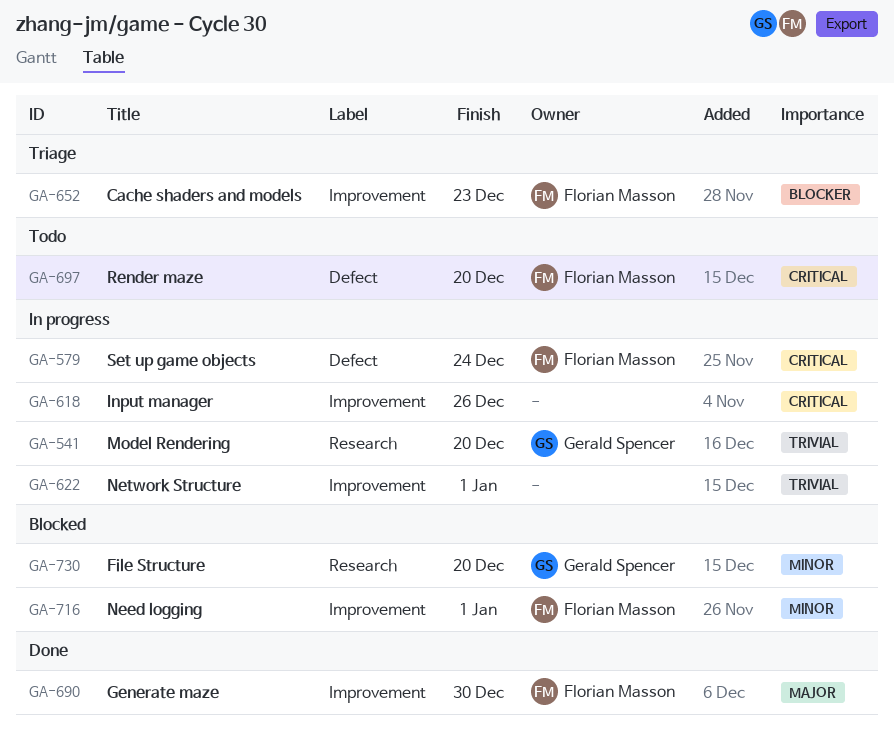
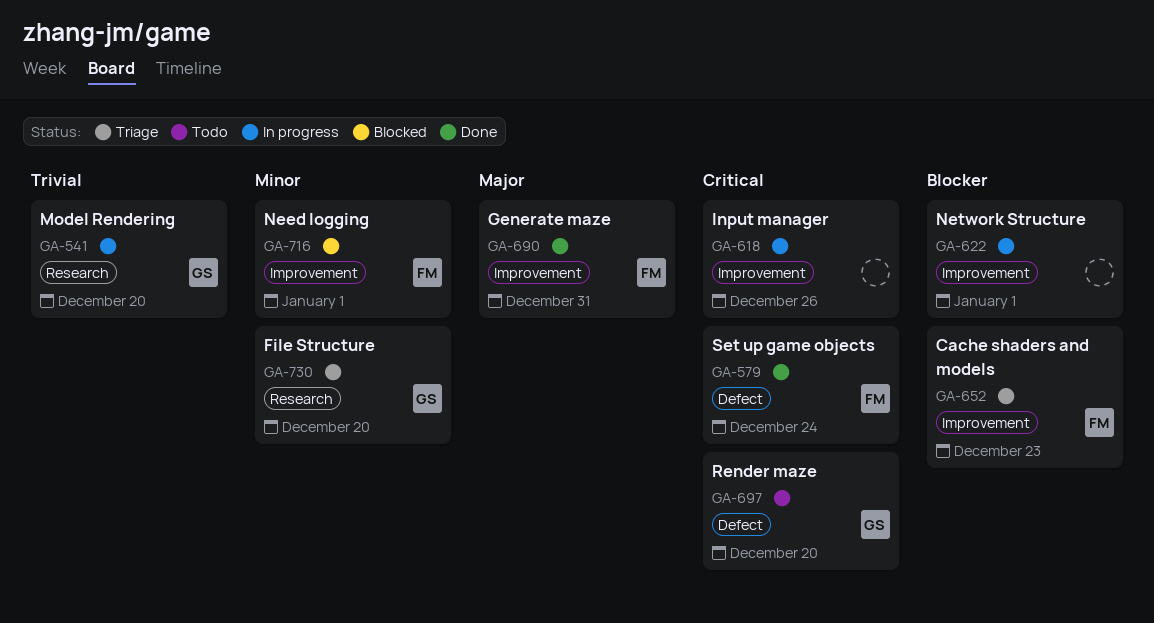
GA-579, status: In progress -> Done
GA-622, priority: Trivial -> Blocker
GA-690, due: Dec 30 -> Dec 31
GA-697, owner: Florian Masson -> Gerald Spencer
GA-730, status: Blocked -> Triage

